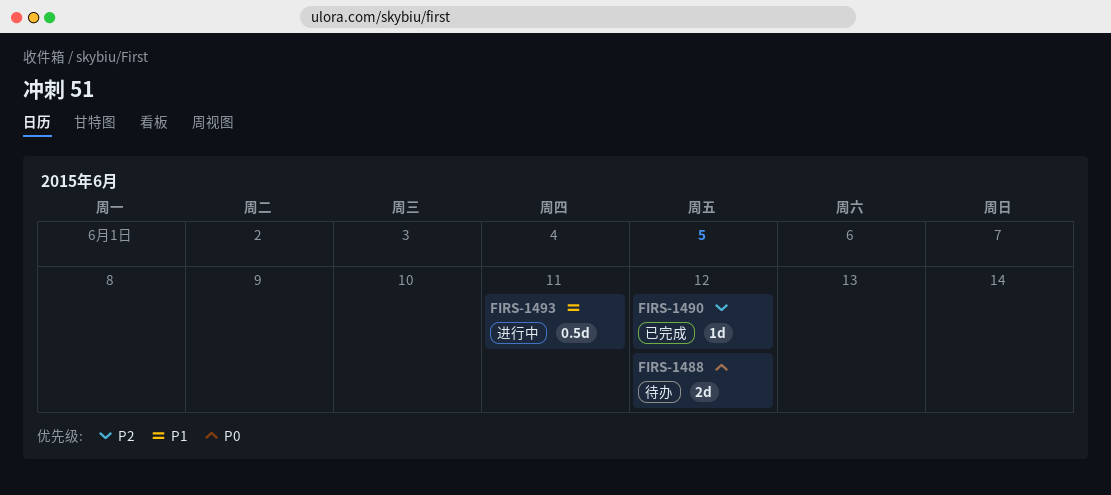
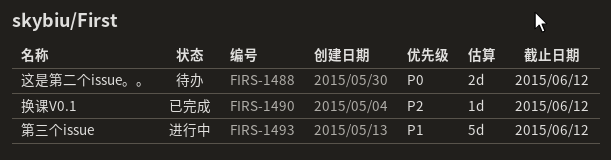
FIRS-1493, estimate: 0.5d -> 5d
FIRS-1493, due: Jun 11 -> Jun 12

